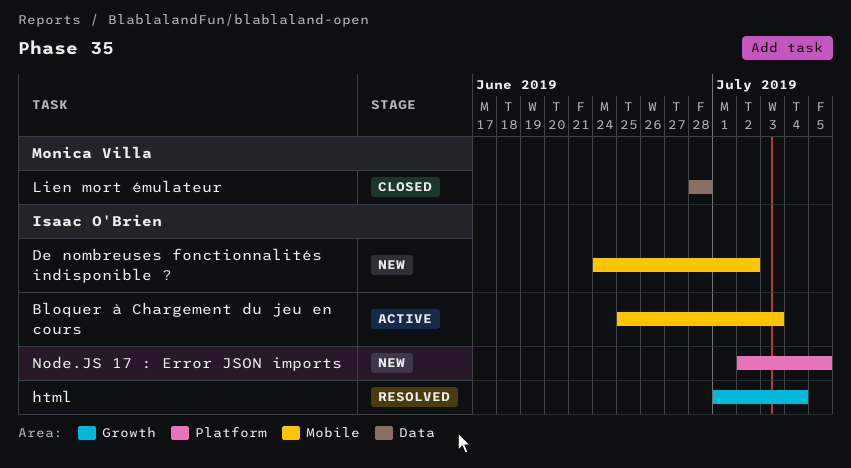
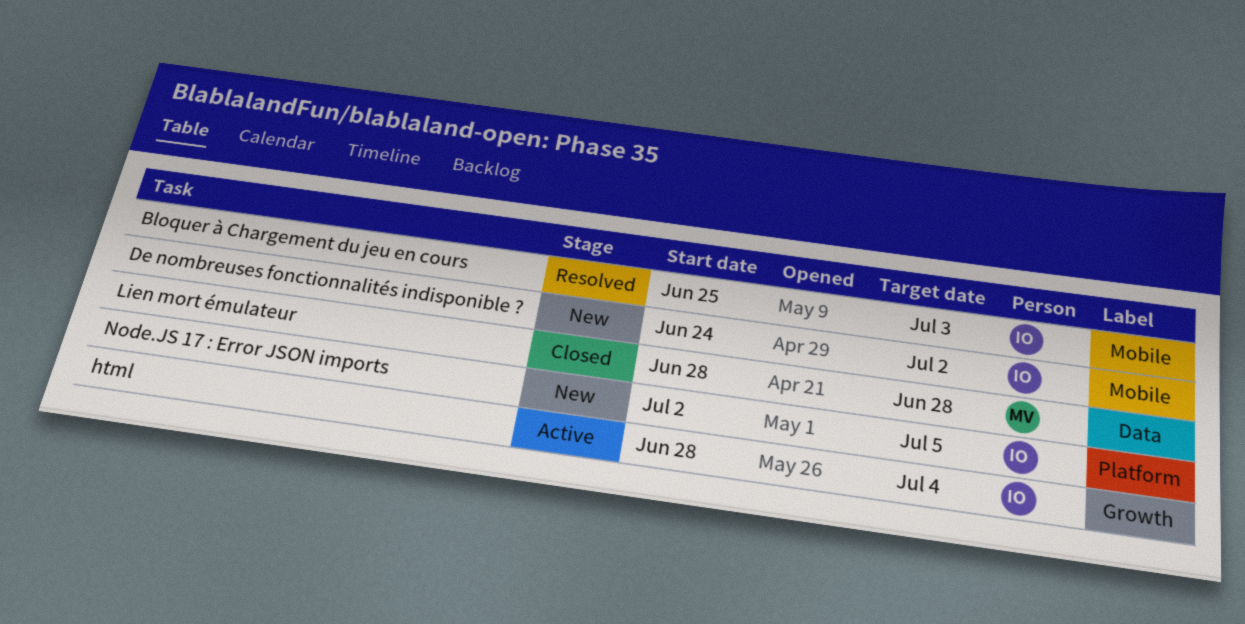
Bloquer à Chargement du jeu en cours, status: Active -> Resolved
html, status: Resolved -> Active
html, start: Jul 1 -> Jun 28

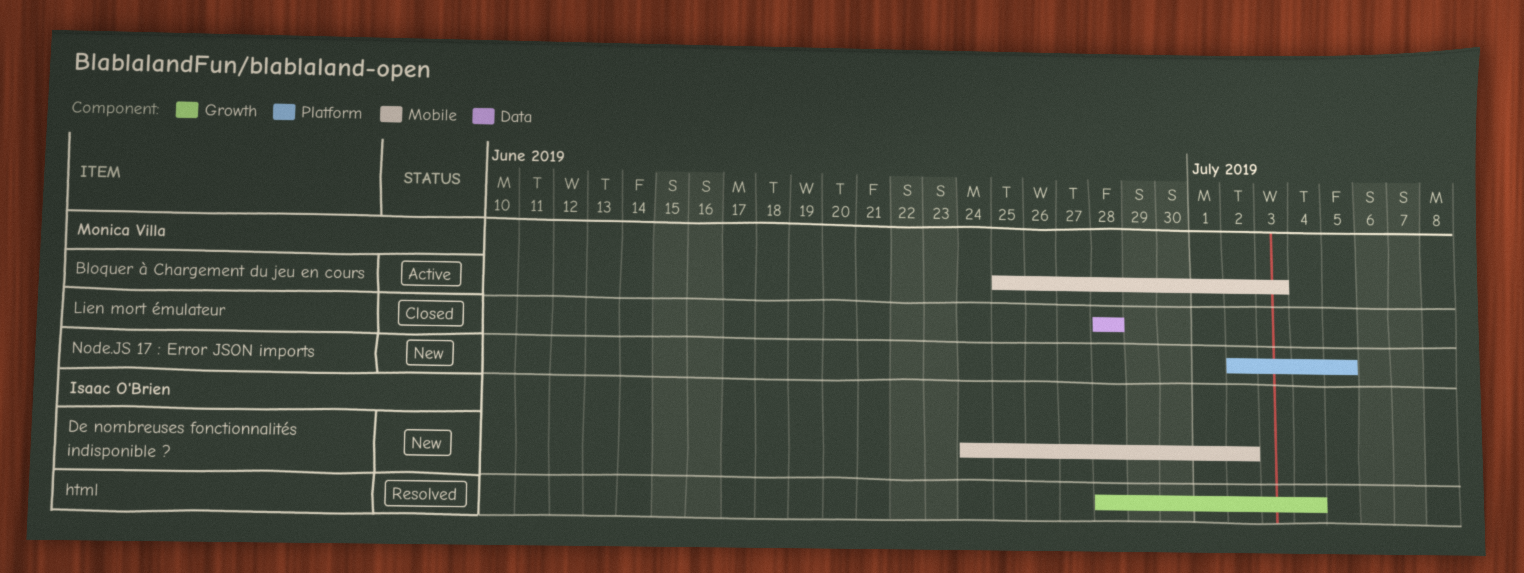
Bloquer à Chargement du jeu en cours, status: Resolved -> Active
Bloquer à Chargement du jeu en cours, owner: Isaac O'Brien -> Monica Villa
html, status: Active -> Resolved
Node.JS 17 : Error JSON imports, owner: Isaac O'Brien -> Monica Villa

